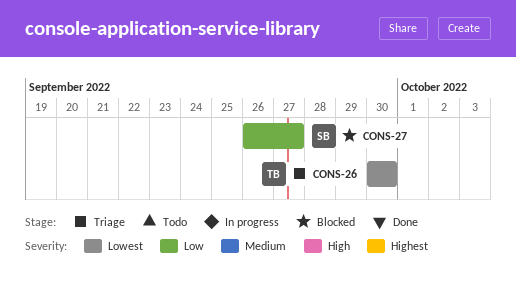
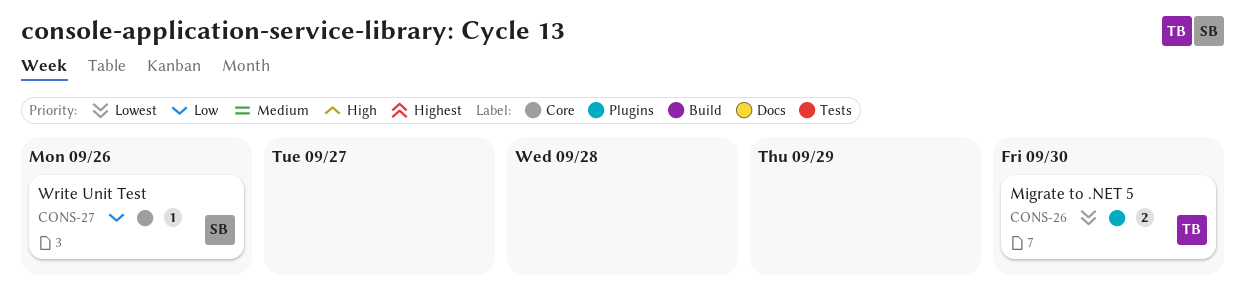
CONS-27, due: Sep 27 -> Sep 26

